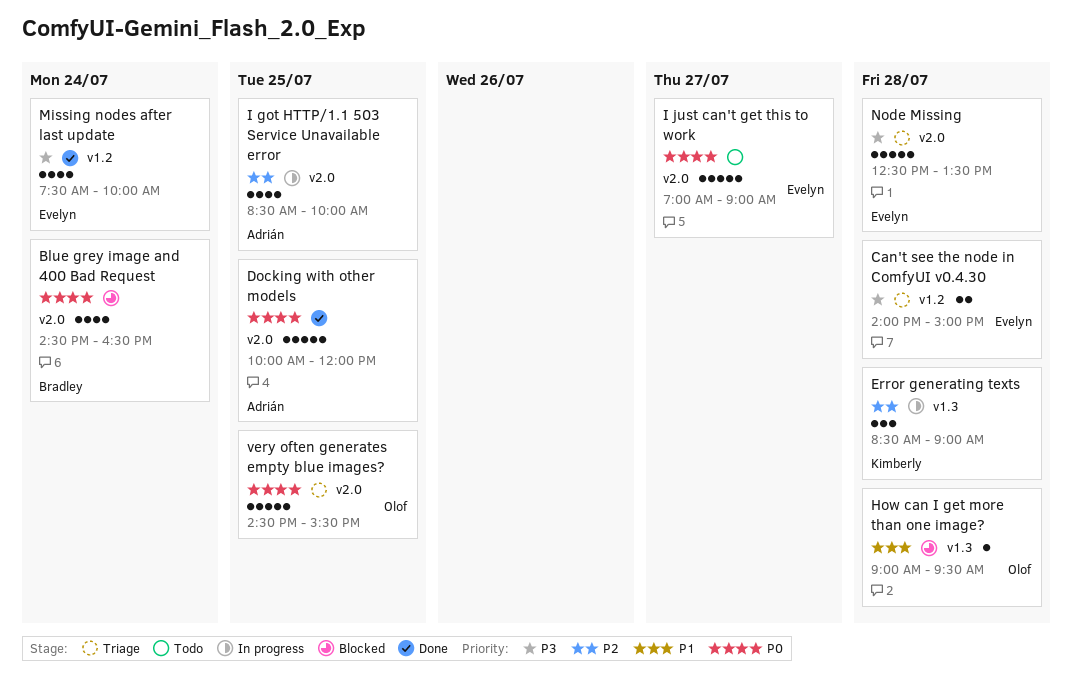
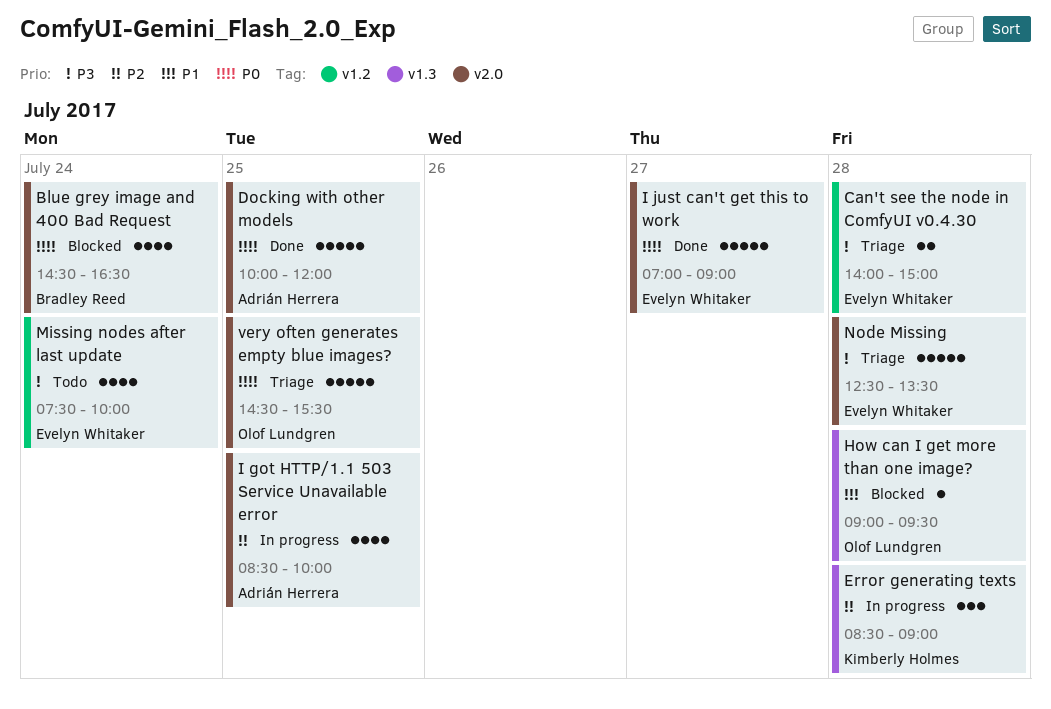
I just can't get this to work, status: Todo -> Done
Missing nodes after last update, status: Done -> Todo

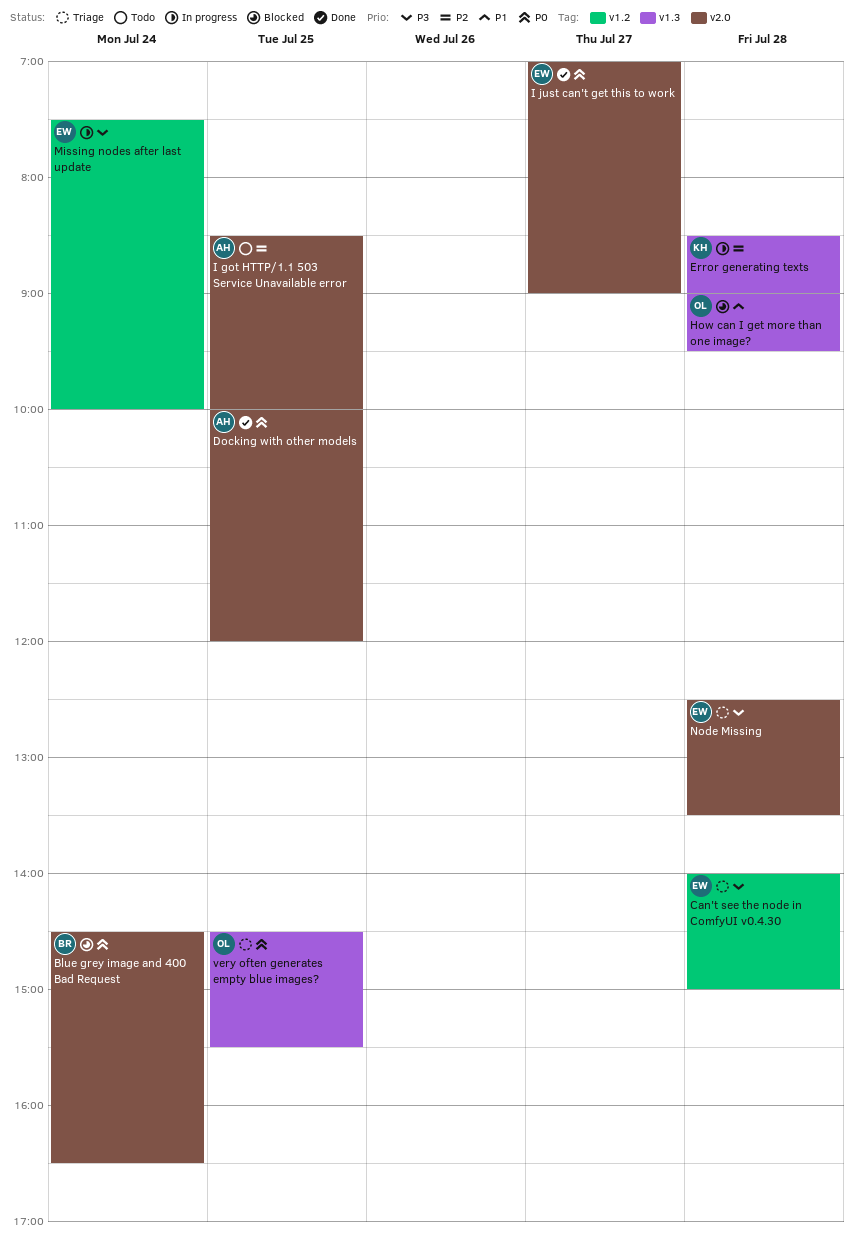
I got HTTP/1.1 503 Service Unavailable error, status: In progress -> Todo
Missing nodes after last update, status: Todo -> In progress
very often generates empty blue images?, label: v2.0 -> v1.3

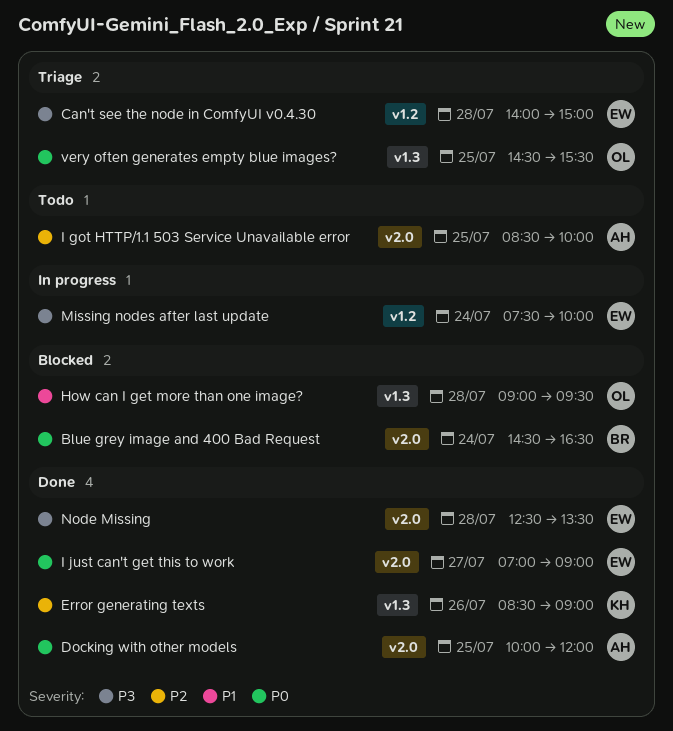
Error generating texts, status: In progress -> Done
Error generating texts, day: Jul 28 -> Jul 26
Node Missing, status: Triage -> Done

